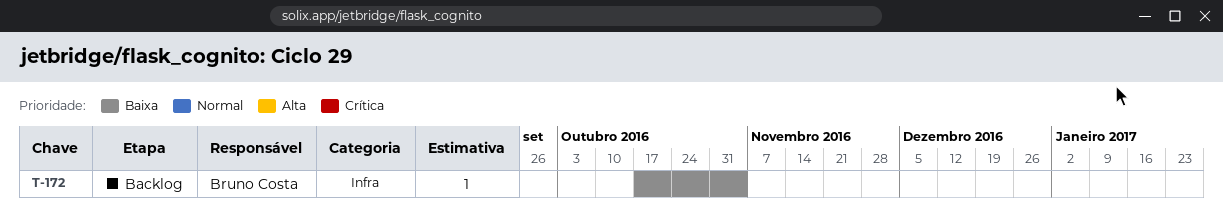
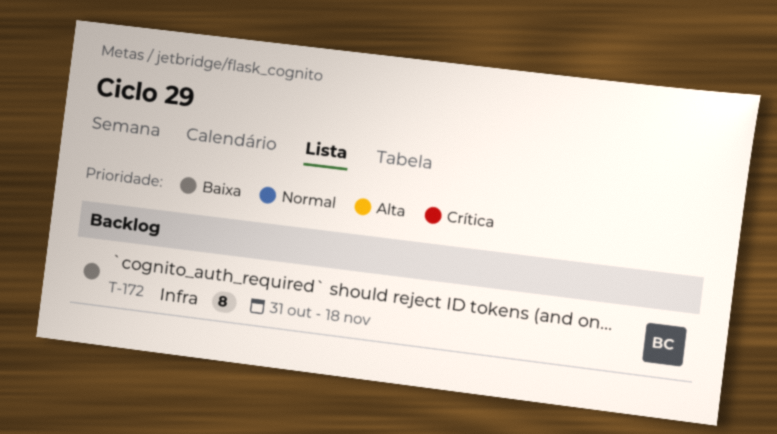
T-172, estimate: 1 -> 8
T-172, start: Oct 17 -> Oct 31
T-172, due: Nov 4 -> Nov 18

